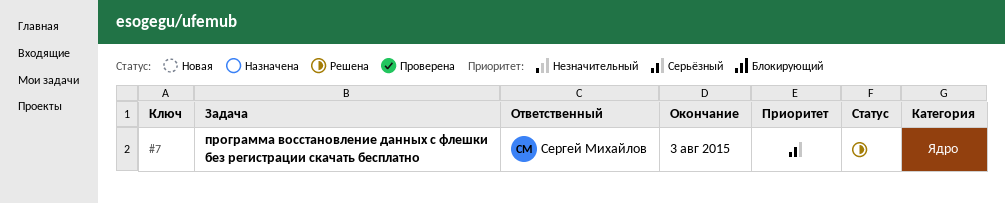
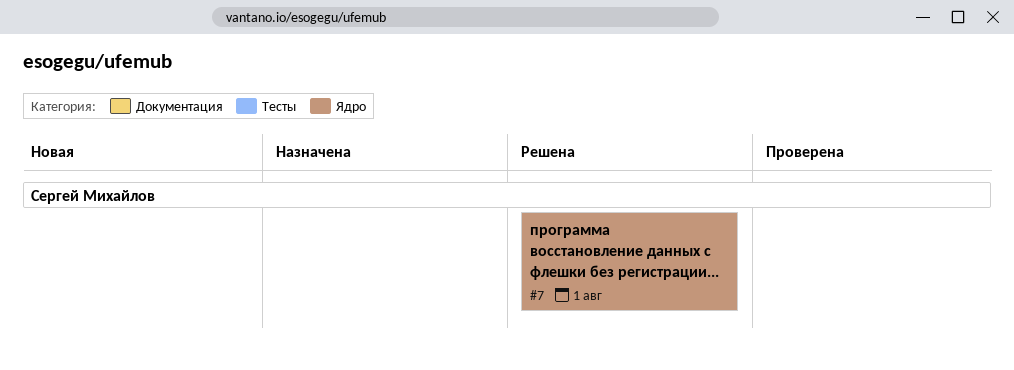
#7, due: Aug 3 -> Aug 1

